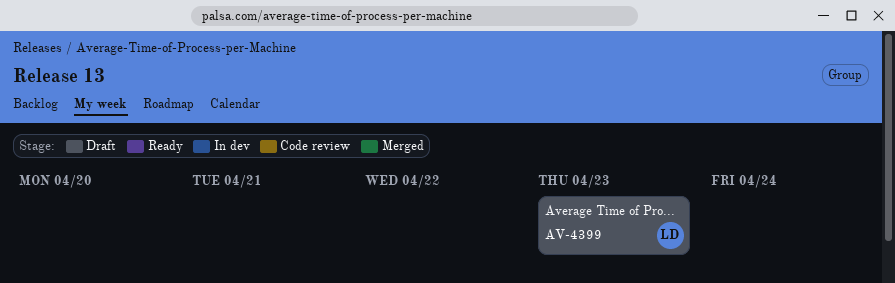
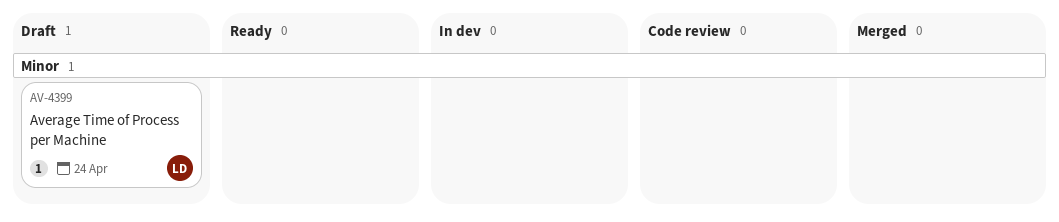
AV-4399, due: Apr 23 -> Apr 24

